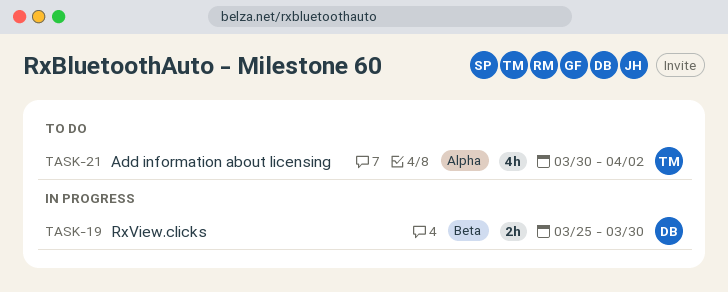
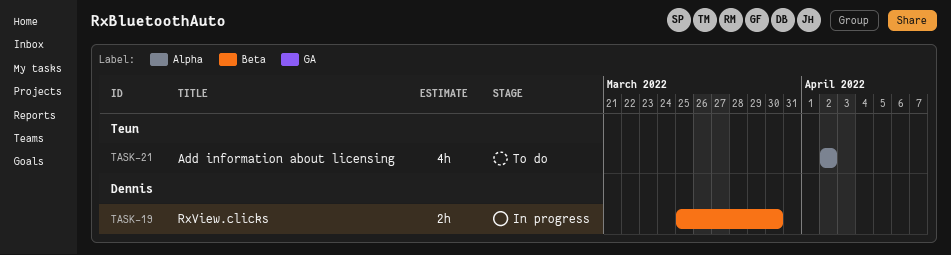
TASK-21, start: Mar 30 -> Apr 2

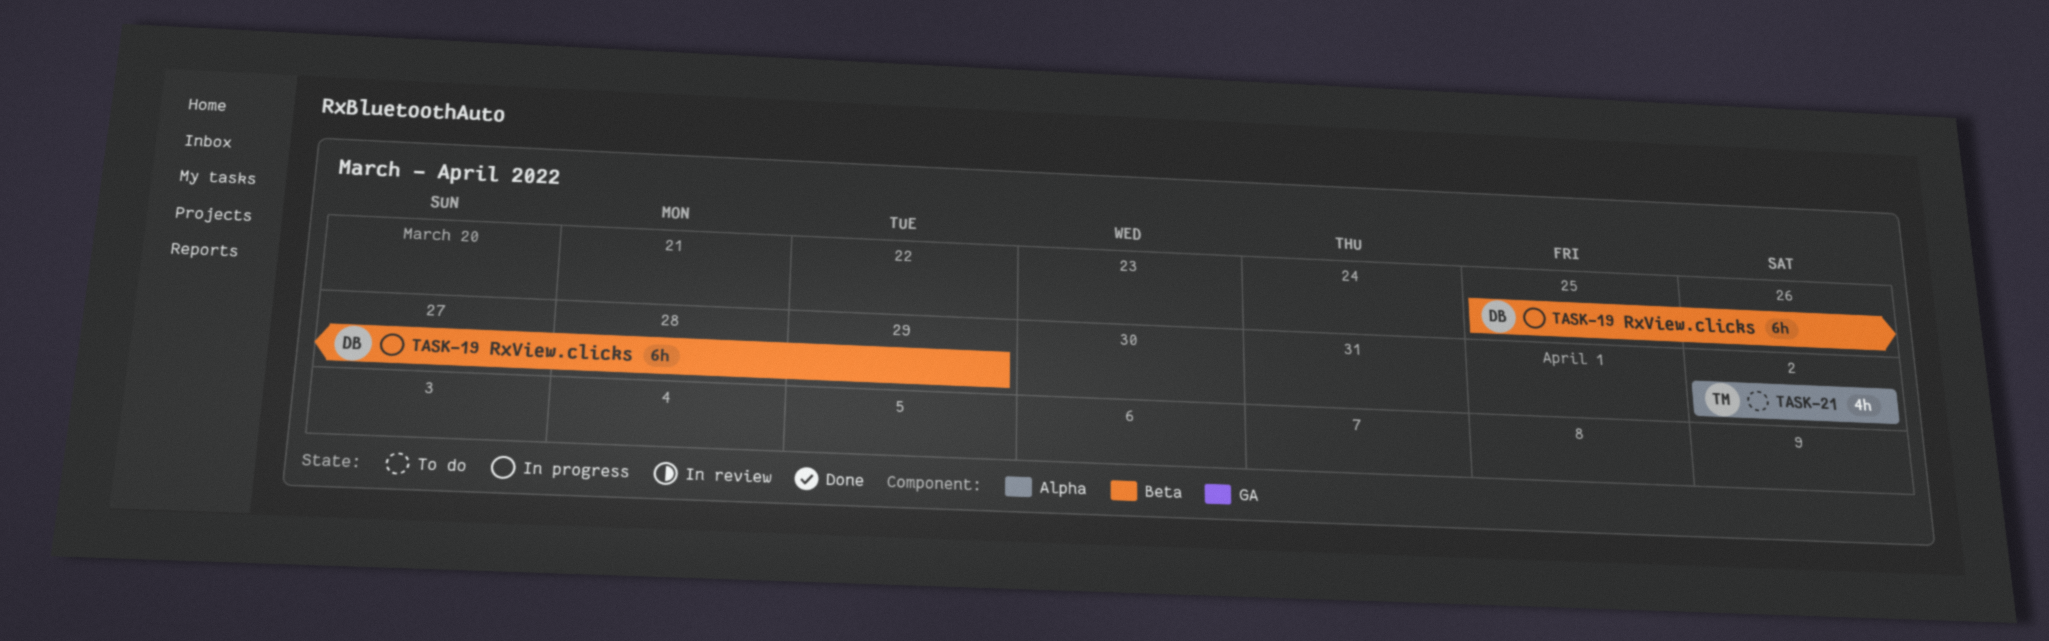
TASK-19, estimate: 2h -> 6h
TASK-19, due: Mar 30 -> Mar 29

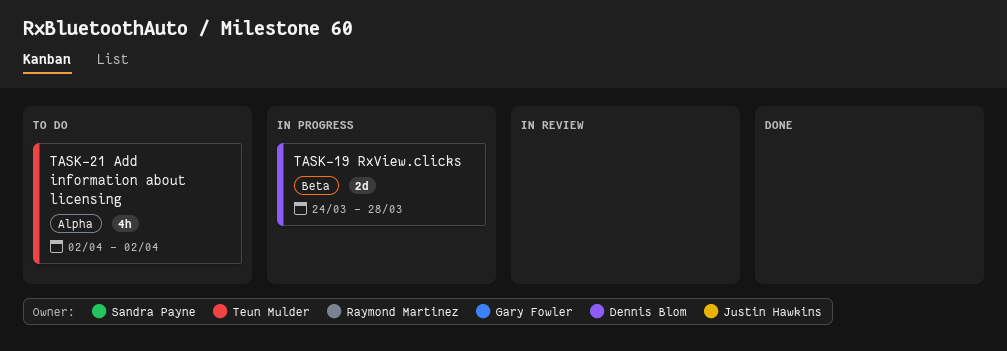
TASK-19, estimate: 6h -> 2d
TASK-19, start: Mar 25 -> Mar 24
TASK-19, due: Mar 29 -> Mar 28

